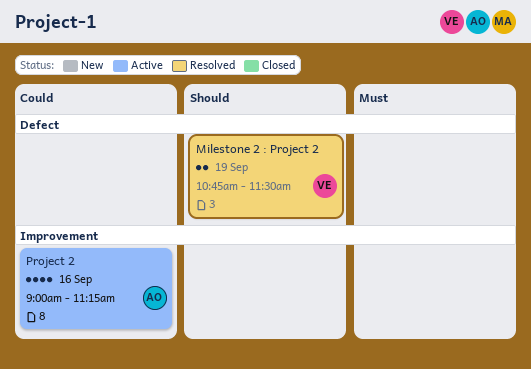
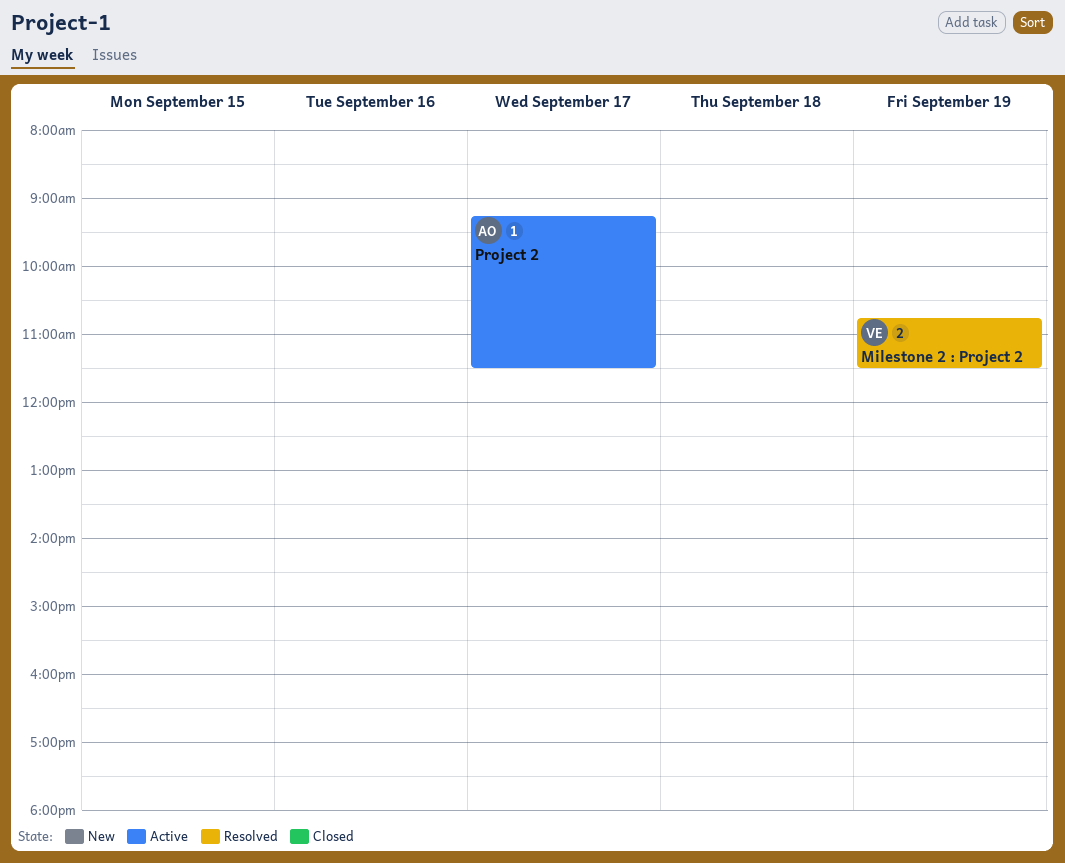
Project 2, estimate: 4 -> 1
Project 2, day: Sep 16 -> Sep 17
Project 2, begins: 09:00 -> 09:15
Project 2, ends: 11:15 -> 11:30

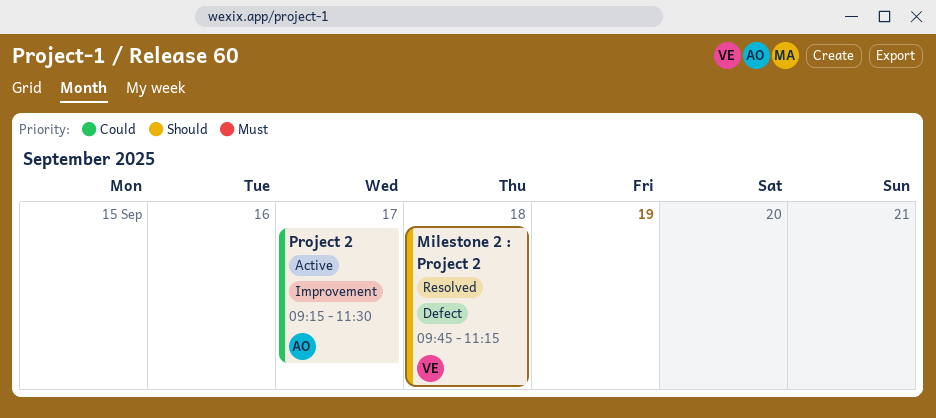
Milestone 2 : Project 2, day: Sep 19 -> Sep 18
Milestone 2 : Project 2, begins: 10:45 -> 09:45
Milestone 2 : Project 2, ends: 11:30 -> 11:15

